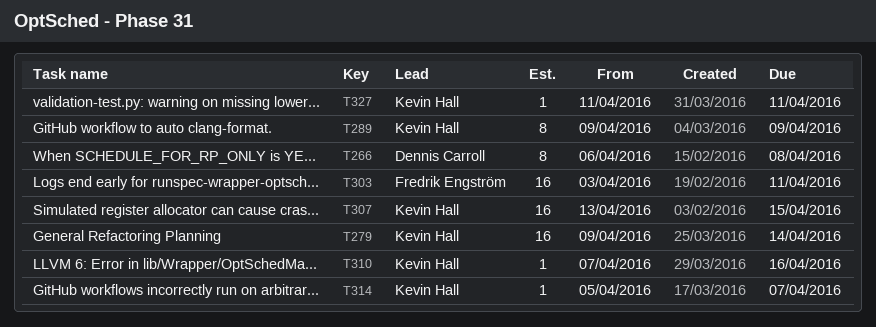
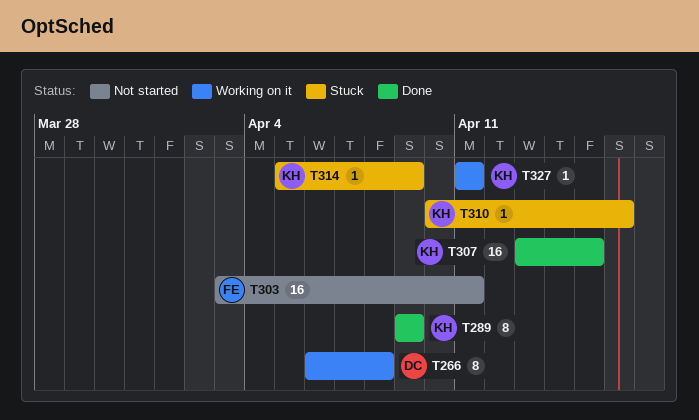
T279: present -> none
T310, start: Apr 7 -> Apr 10
T314, due: Apr 7 -> Apr 9

